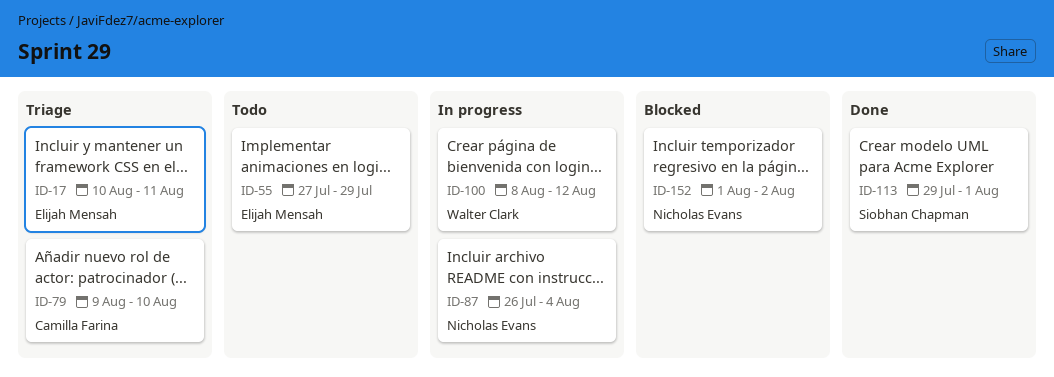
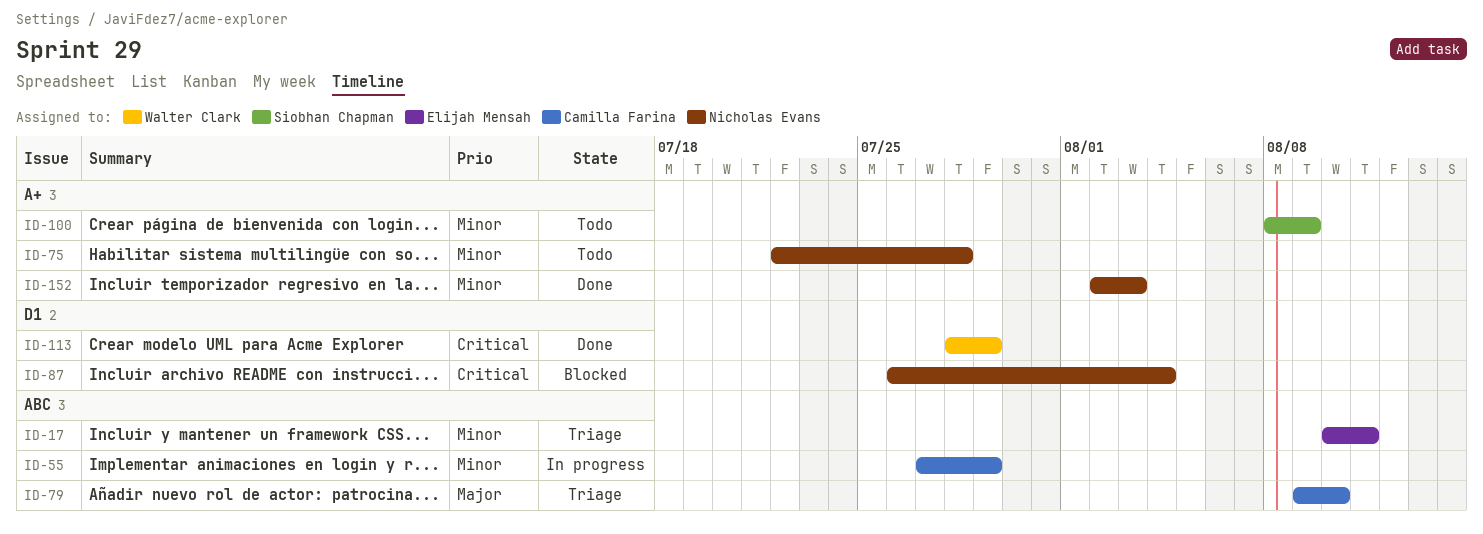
ID-55, status: Todo -> In progress
ID-55, owner: Elijah Mensah -> Camilla Farina
ID-75: none -> present
ID-87, status: In progress -> Blocked
ID-100, status: In progress -> Todo
ID-100, owner: Walter Clark -> Siobhan Chapman
ID-100, due: Aug 12 -> Aug 9
ID-113, owner: Siobhan Chapman -> Walter Clark
ID-113, start: Jul 29 -> Jul 28
ID-113, due: Aug 1 -> Jul 29
ID-152, status: Blocked -> Done
ID-152, start: Aug 1 -> Aug 2
ID-152, due: Aug 2 -> Aug 3

